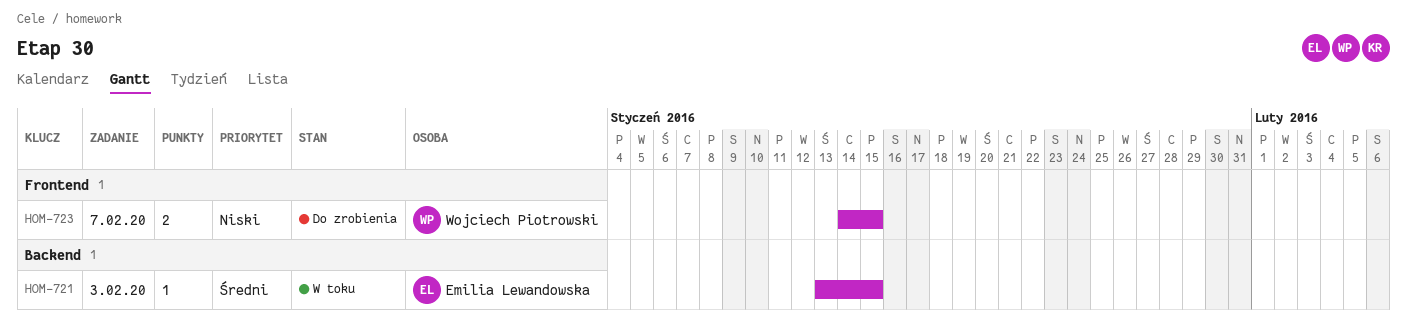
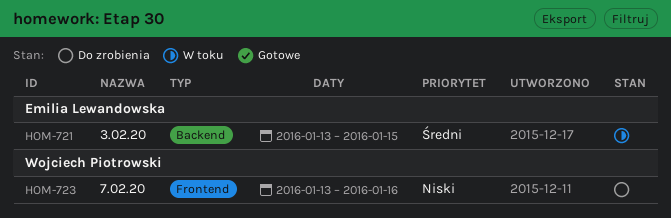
HOM-723, start: Jan 14 -> Jan 13
HOM-723, due: Jan 15 -> Jan 16

